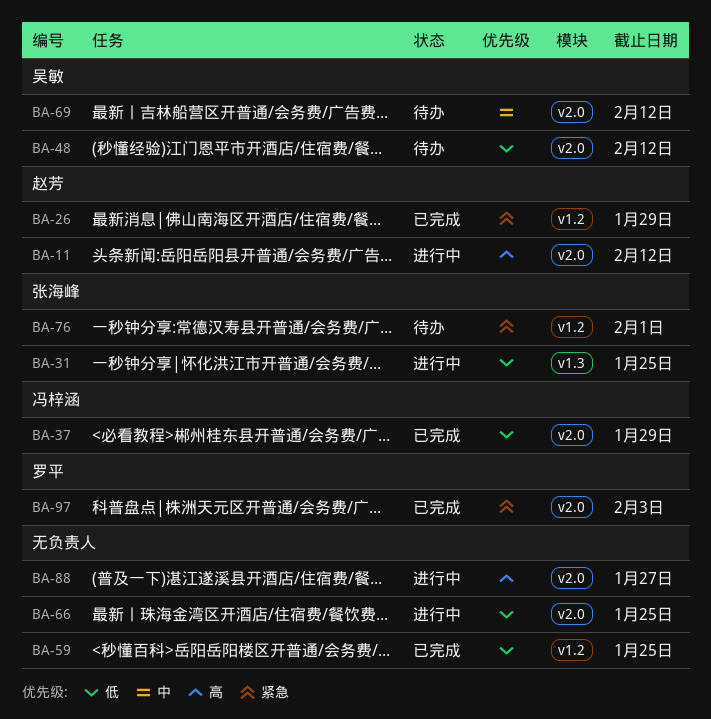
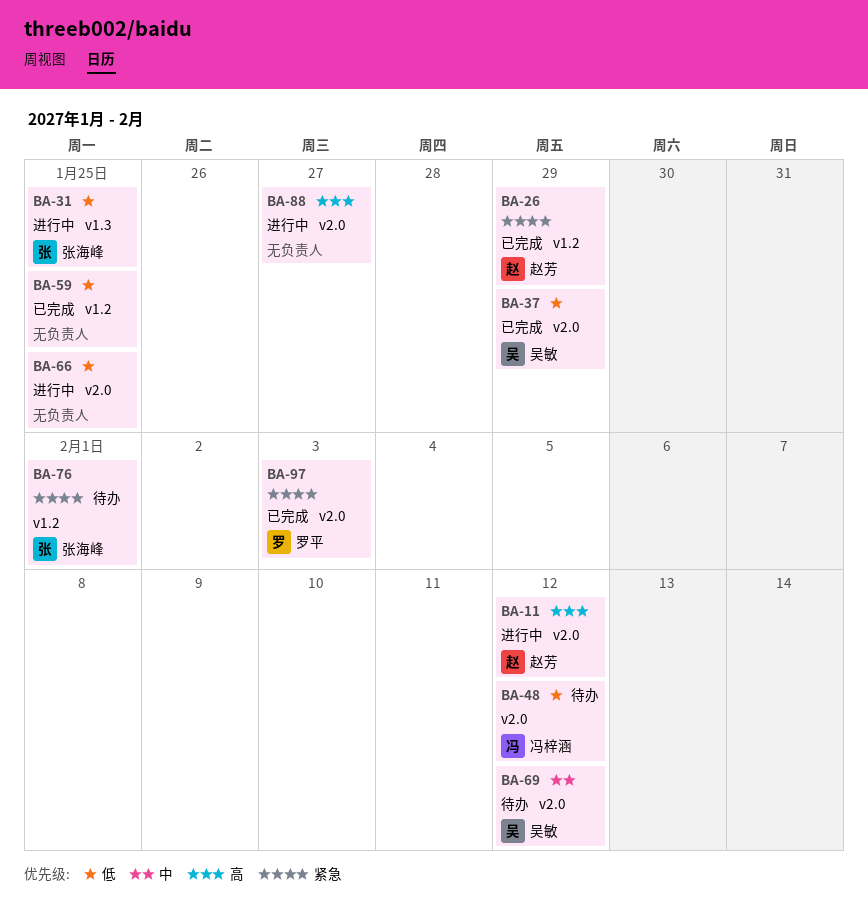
BA-37, owner: 冯梓涵 -> 吴敏
BA-48, owner: 吴敏 -> 冯梓涵

